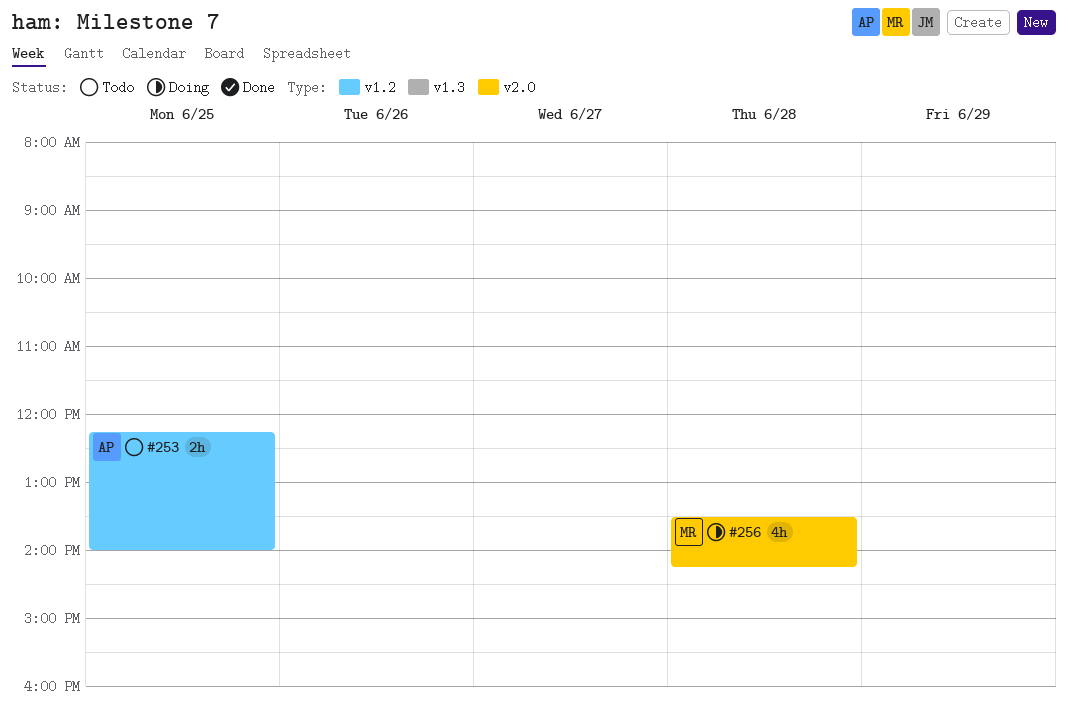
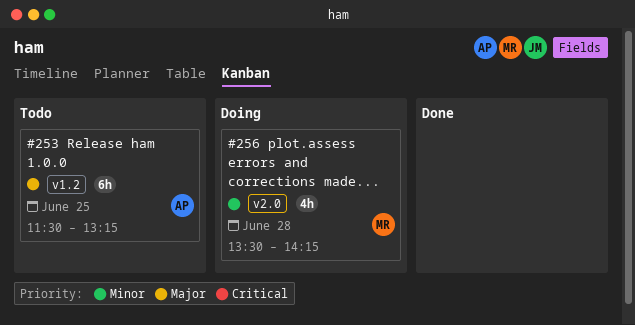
#253, estimate: 2h -> 6h
#253, begins: 12:15 -> 11:30
#253, ends: 14:00 -> 13:15

